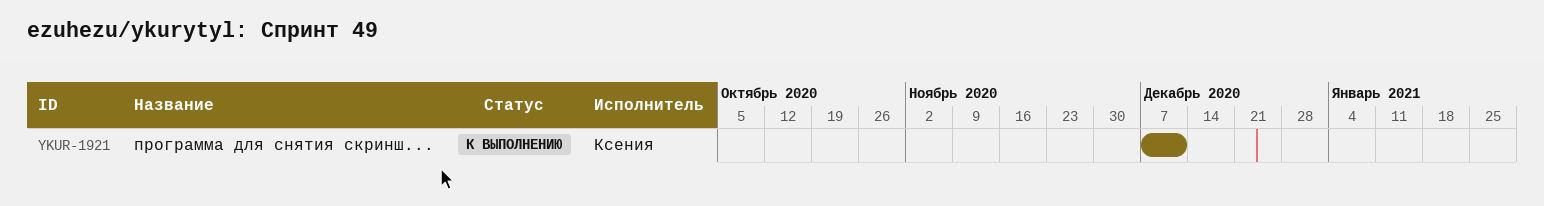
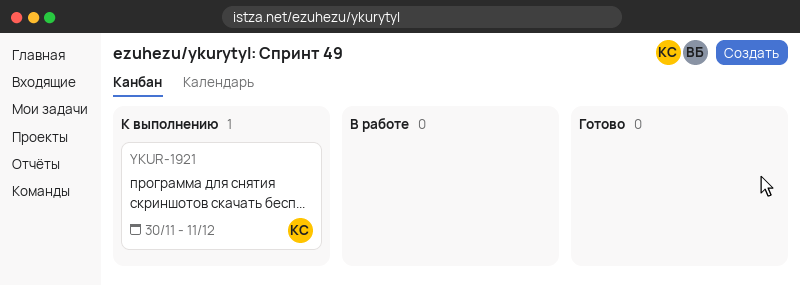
YKUR-1921, start: Dec 7 -> Nov 30

